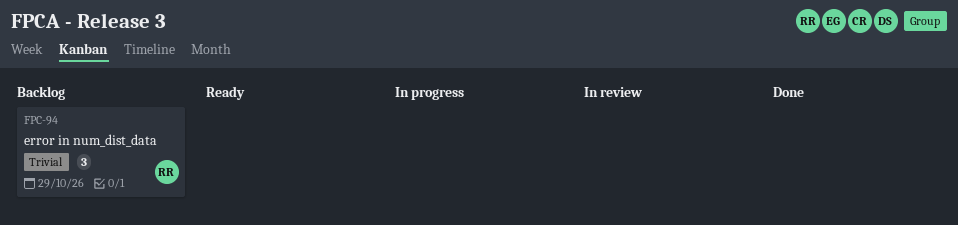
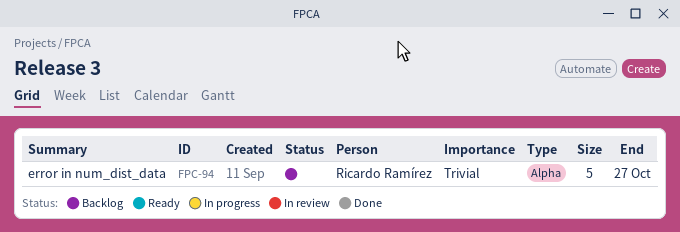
FPC-94, estimate: 3 -> 5
FPC-94, due: Oct 29 -> Oct 27

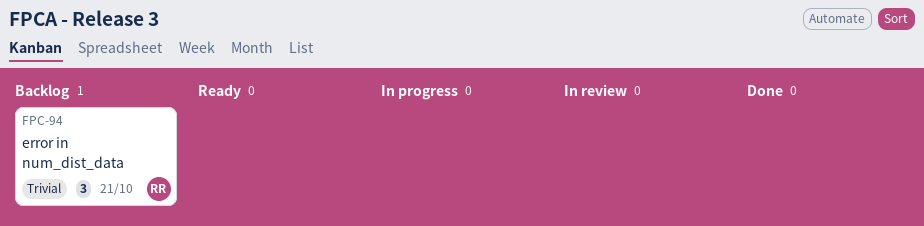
FPC-94, estimate: 5 -> 3
FPC-94, due: Oct 27 -> Oct 21

